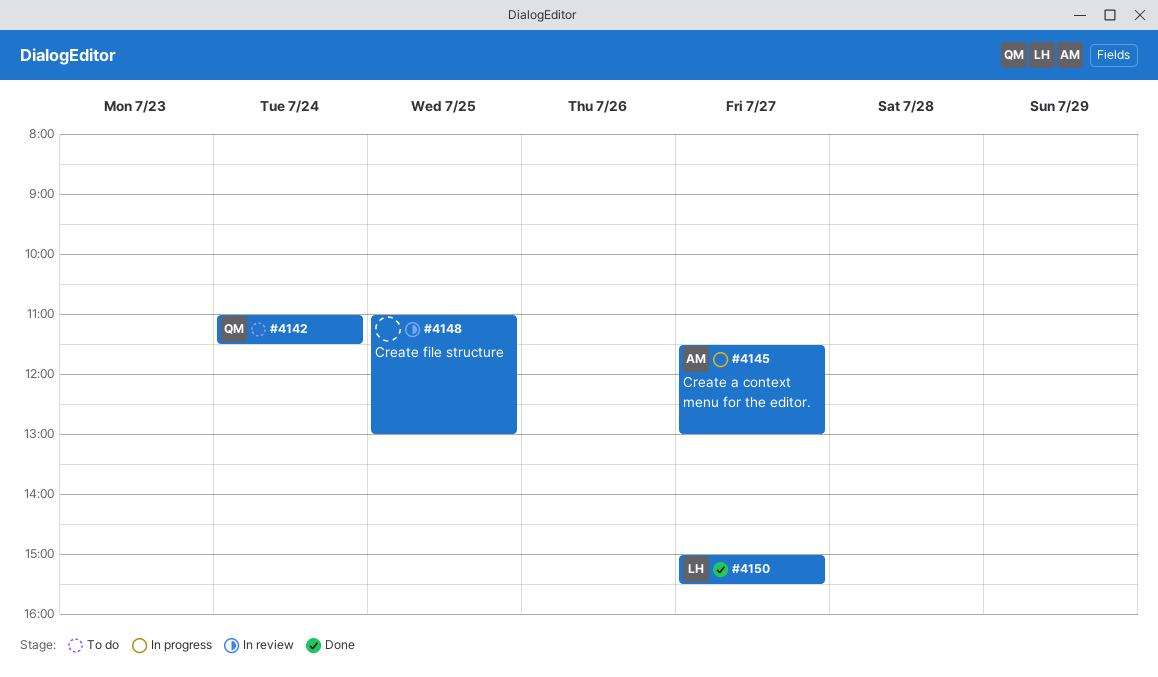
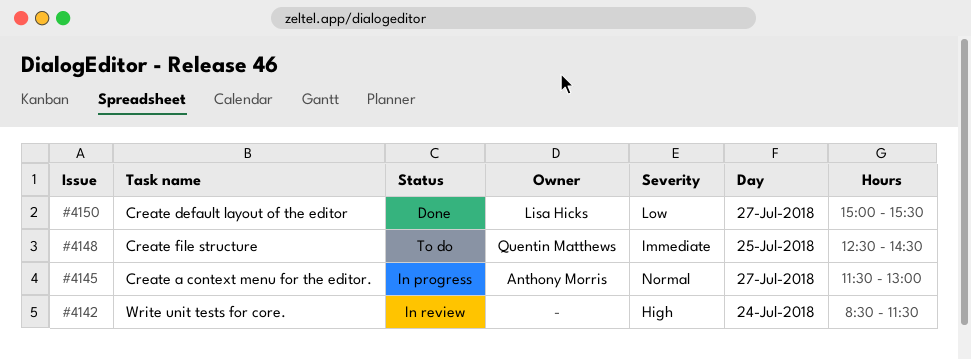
#4142, status: To do -> In review
#4142, owner: Quentin Matthews -> none
#4142, begins: 11:00 -> 08:30
#4148, status: In review -> To do
#4148, owner: none -> Quentin Matthews
#4148, begins: 11:00 -> 12:30
#4148, ends: 13:00 -> 14:30

